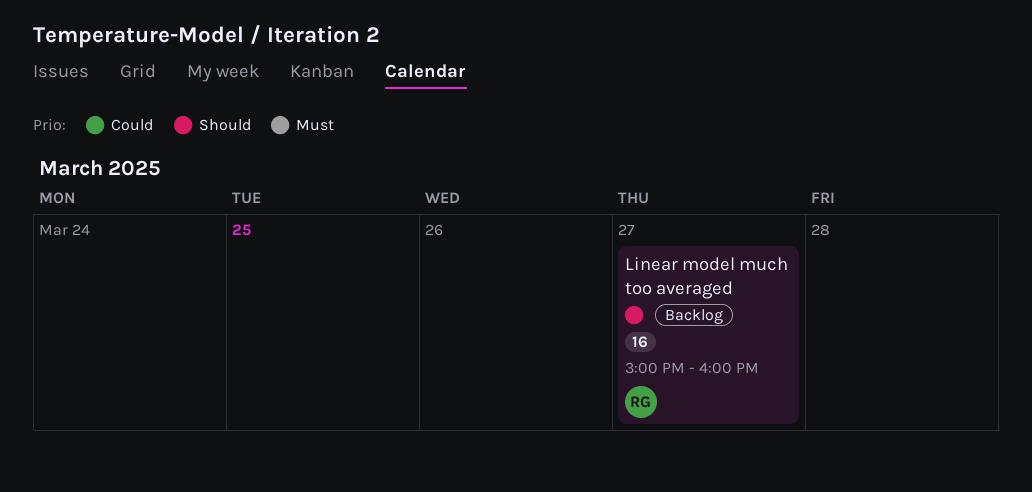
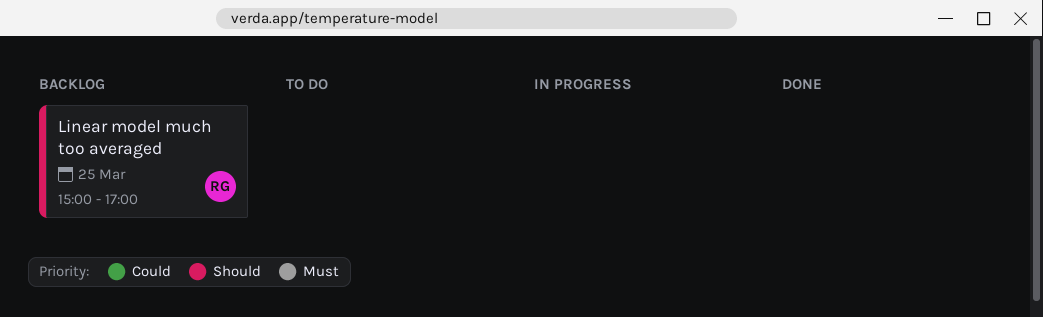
Linear model much too averaged, day: Mar 27 -> Mar 25
Linear model much too averaged, ends: 16:00 -> 17:00

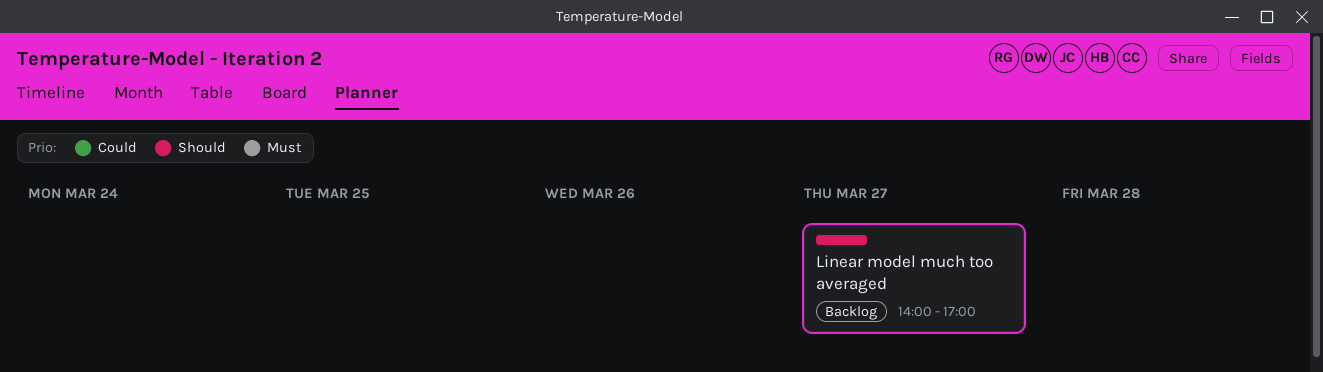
Linear model much too averaged, day: Mar 25 -> Mar 27
Linear model much too averaged, begins: 15:00 -> 14:00

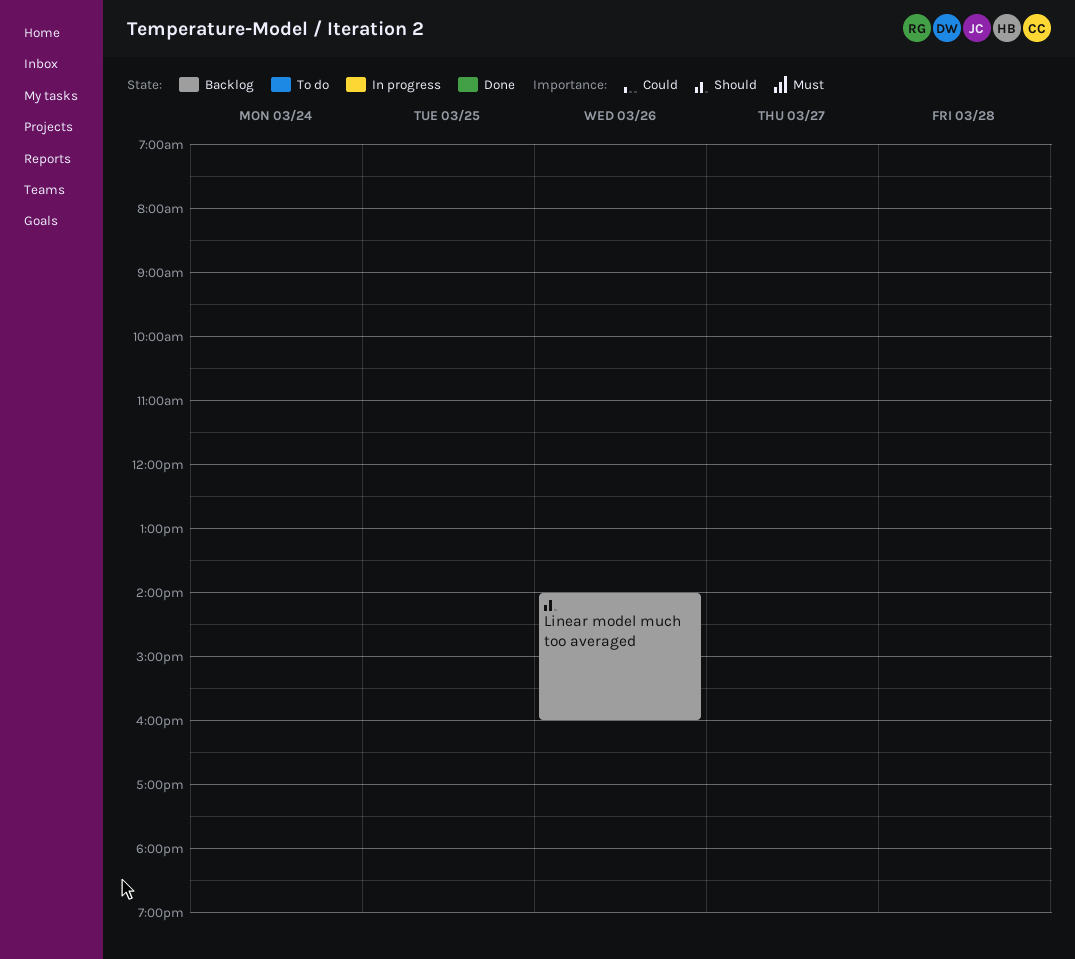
Linear model much too averaged, day: Mar 27 -> Mar 26
Linear model much too averaged, ends: 17:00 -> 16:00

